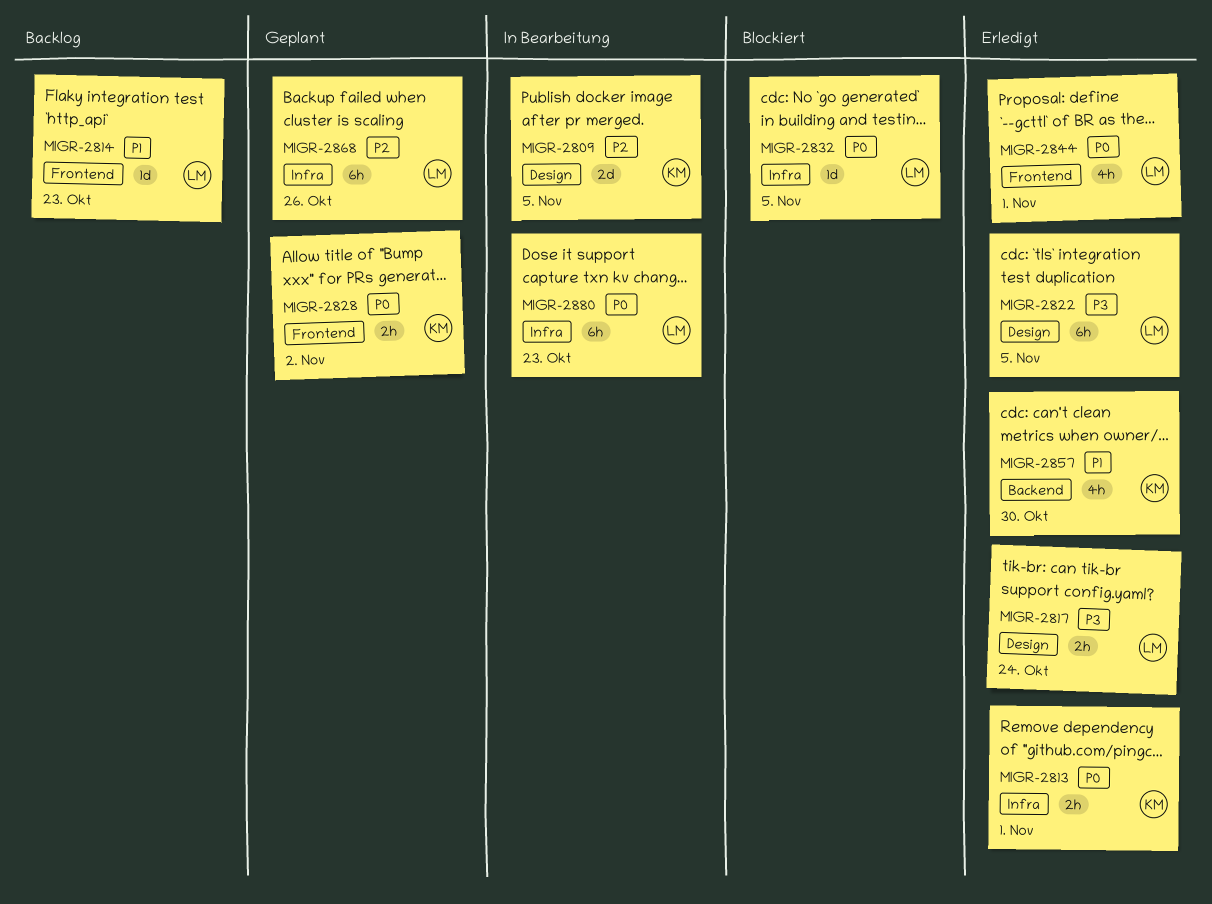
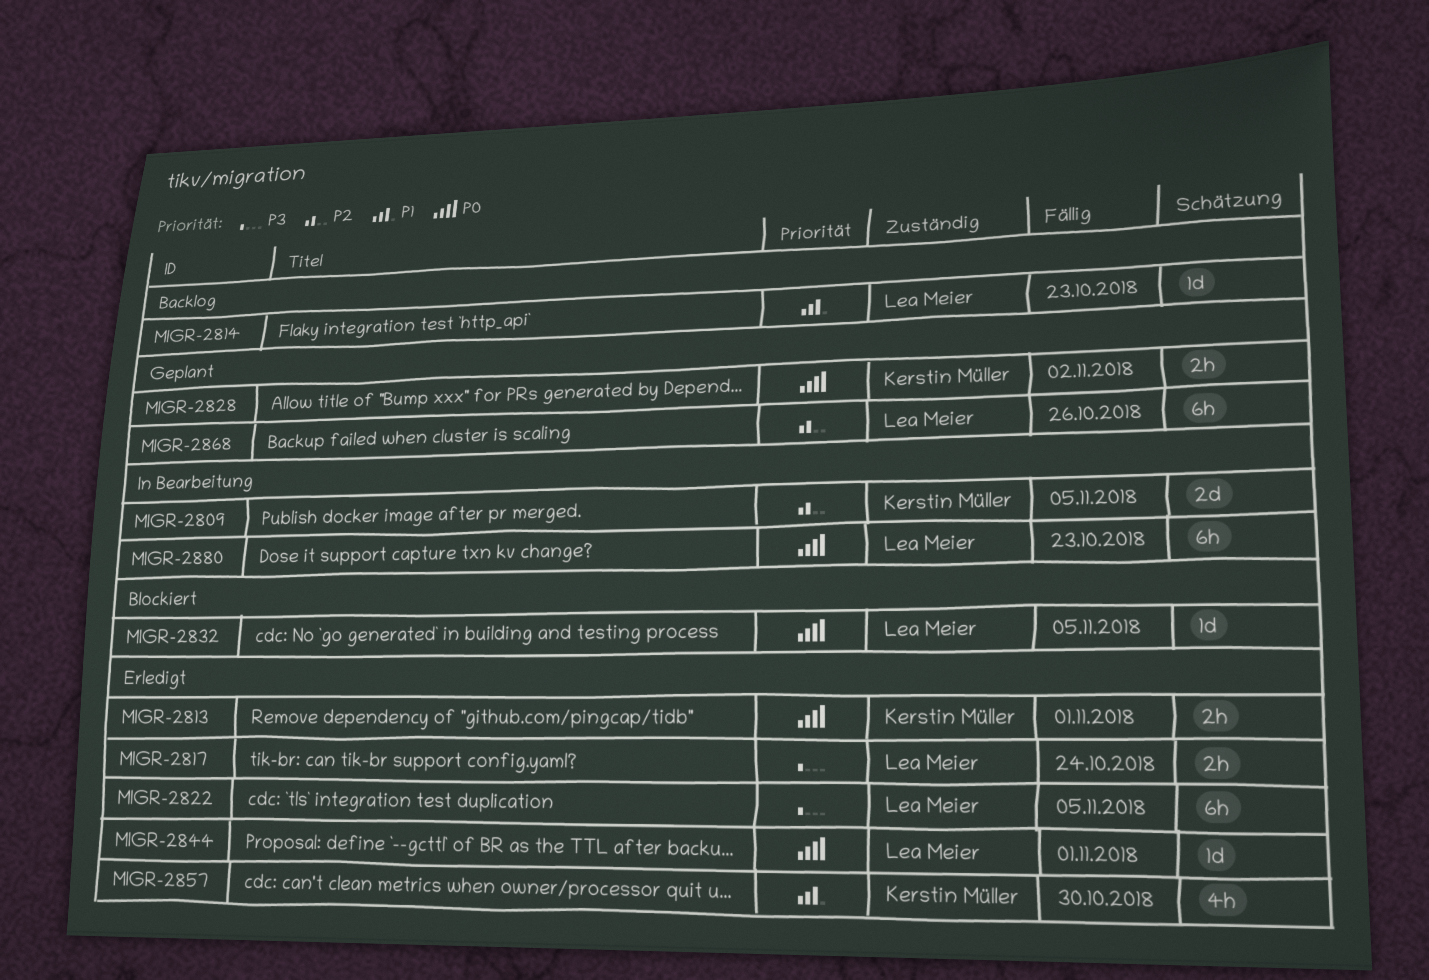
MIGR-2844, estimate: 4h -> 1d

